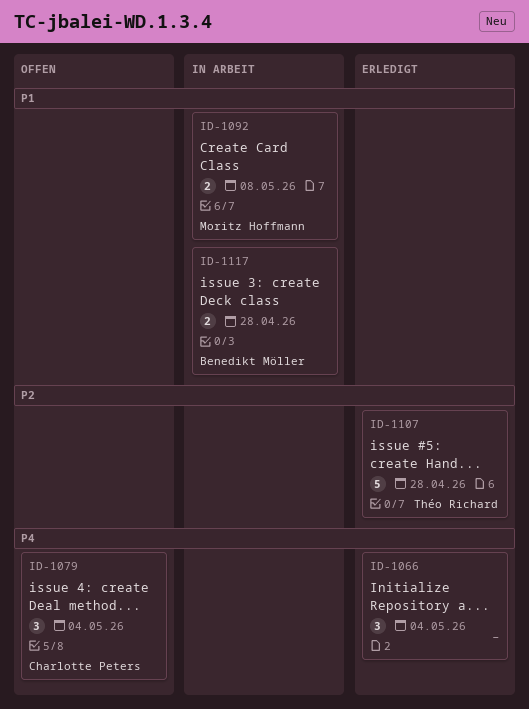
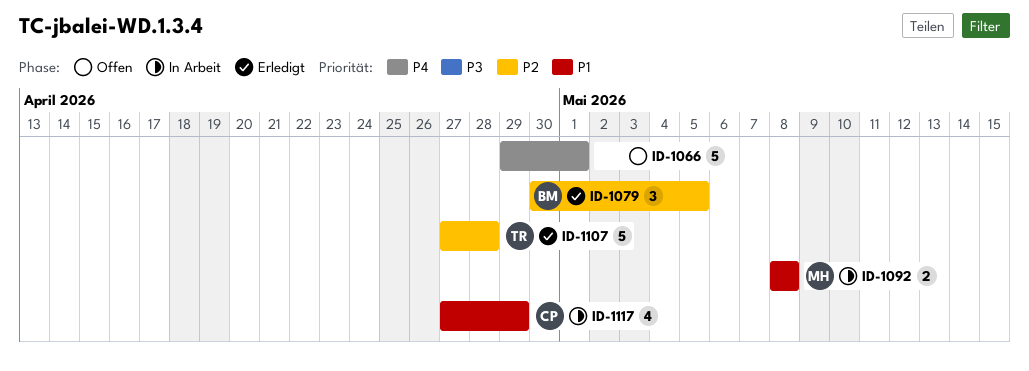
ID-1066, status: Erledigt -> Offen
ID-1066, estimate: 3 -> 5
ID-1066, due: May 4 -> May 1
ID-1079, status: Offen -> Erledigt
ID-1079, owner: Charlotte Peters -> Benedikt Möller
ID-1079, priority: P4 -> P2
ID-1079, due: May 4 -> May 5
ID-1117, owner: Benedikt Möller -> Charlotte Peters
ID-1117, estimate: 2 -> 4
ID-1117, due: Apr 28 -> Apr 29

